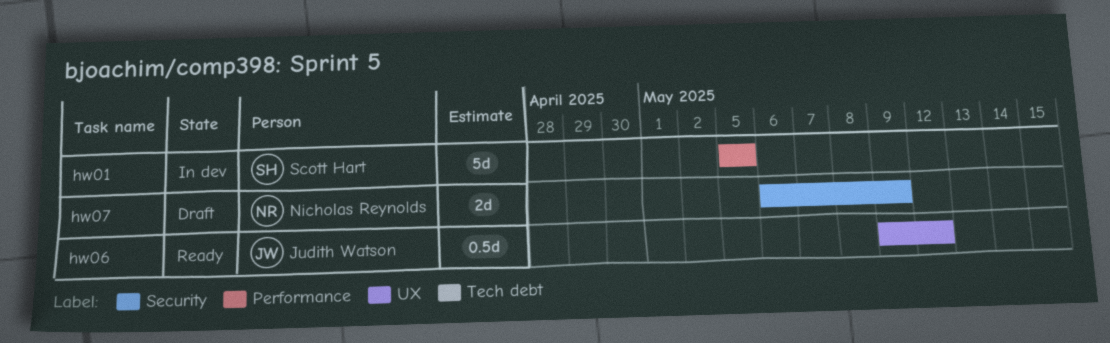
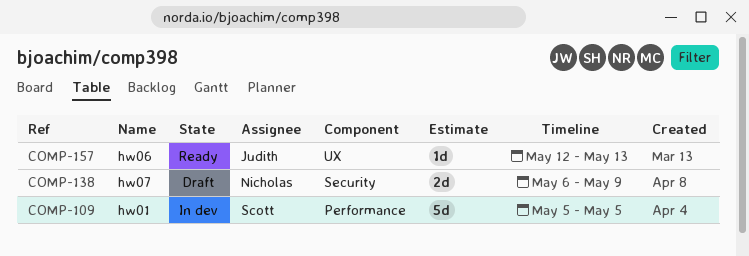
hw06, estimate: 0.5d -> 1d
hw06, start: May 9 -> May 12
hw06, due: May 12 -> May 13

